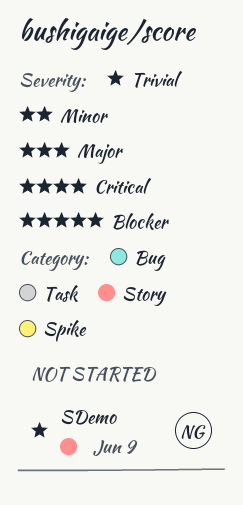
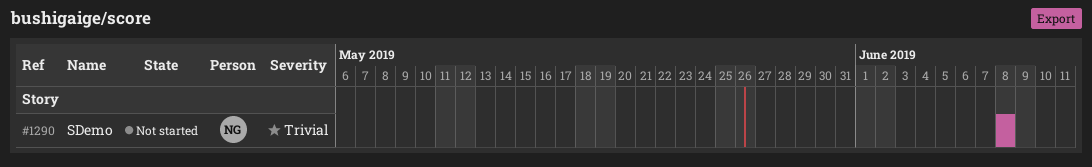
SDemo, due: Jun 9 -> Jun 8

